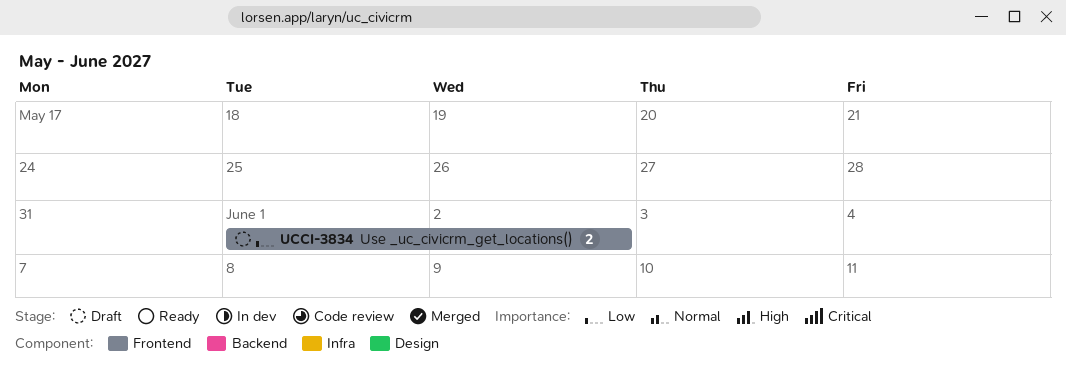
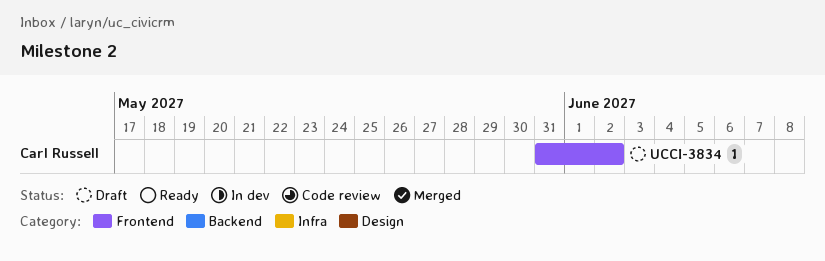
UCCI-3834, estimate: 2 -> 1
UCCI-3834, start: Jun 1 -> May 31

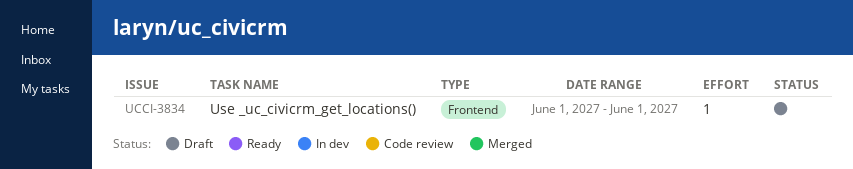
UCCI-3834, start: May 31 -> Jun 1
UCCI-3834, due: Jun 2 -> Jun 1

